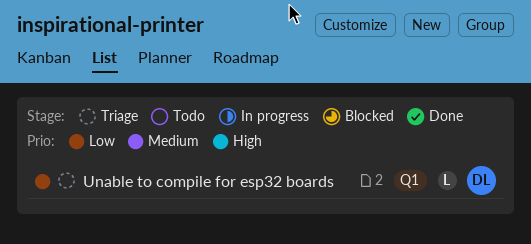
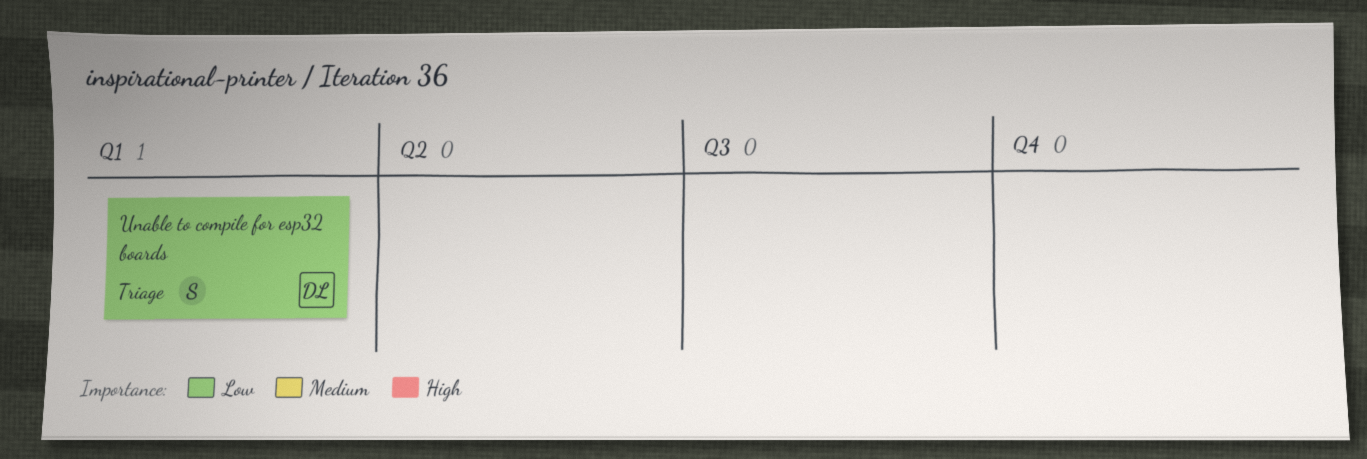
Unable to compile for esp32 boards, estimate: L -> S

